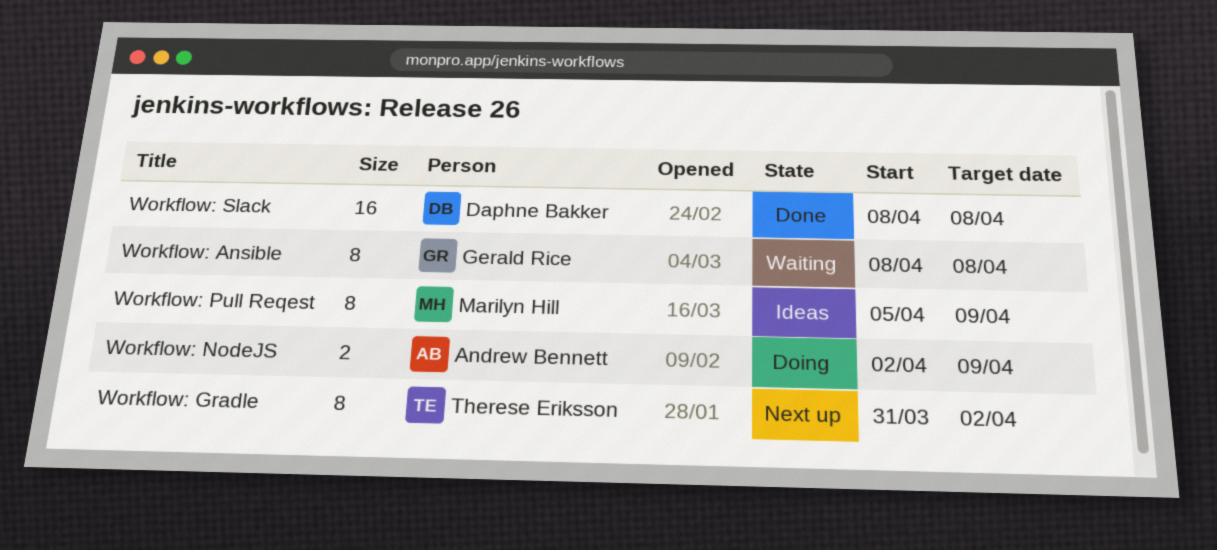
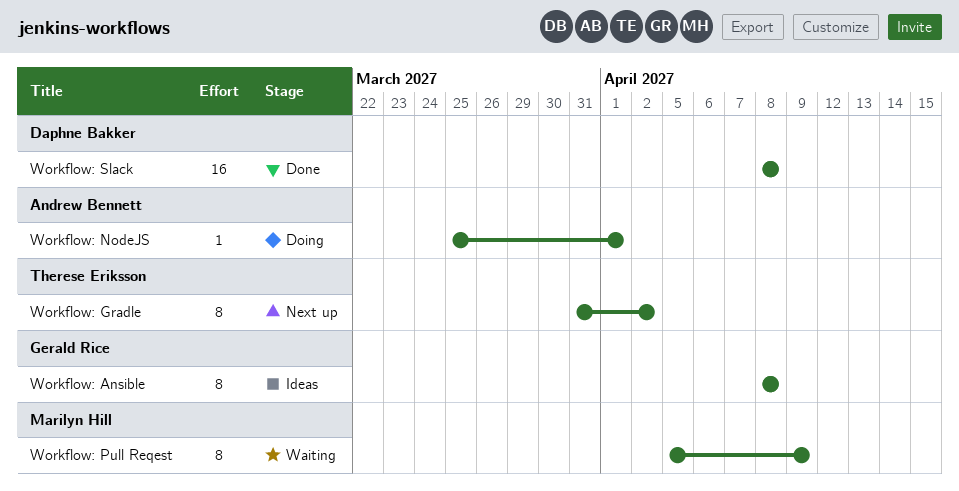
Workflow: Ansible, status: Waiting -> Ideas
Workflow: NodeJS, estimate: 2 -> 1
Workflow: NodeJS, start: Apr 2 -> Mar 25
Workflow: NodeJS, due: Apr 9 -> Apr 1
Workflow: Pull Reqest, status: Ideas -> Waiting

